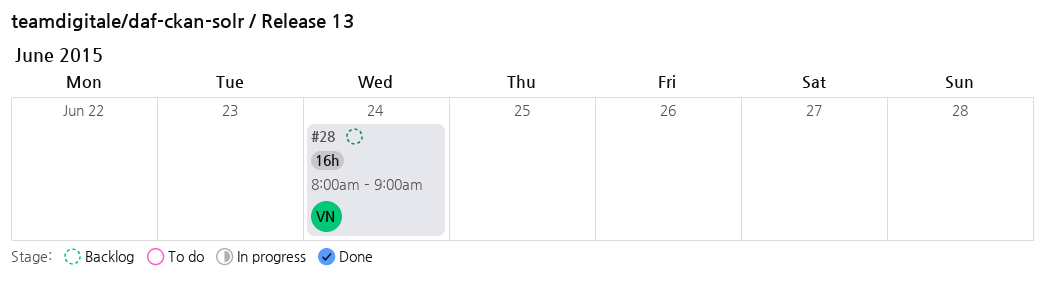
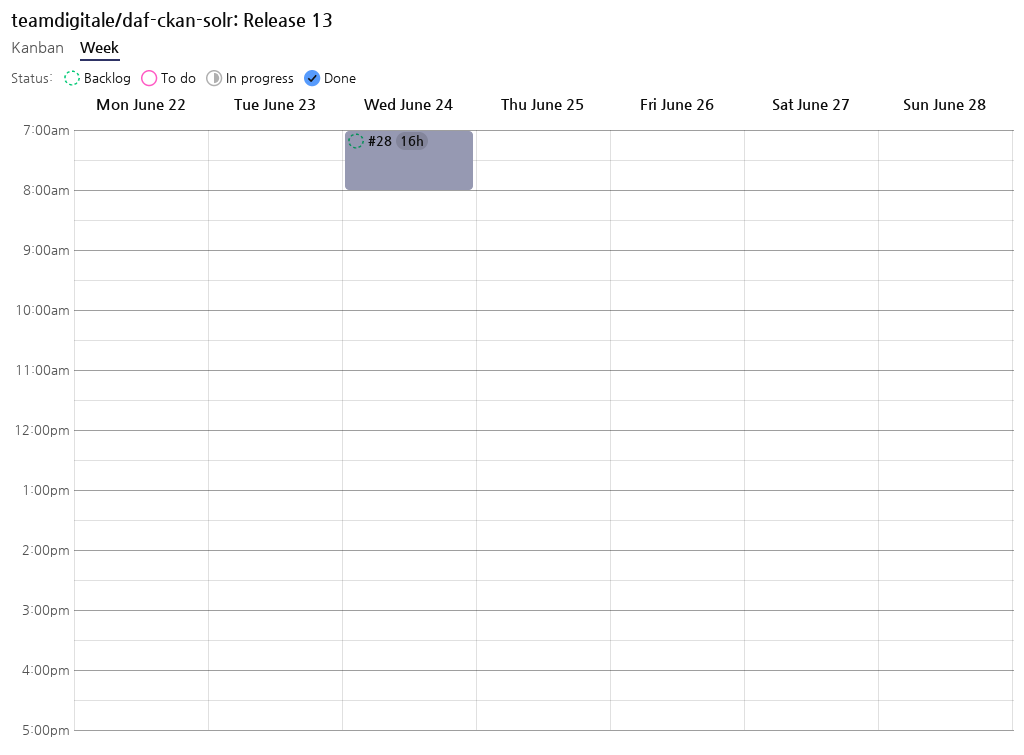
#28, begins: 08:00 -> 07:00
#28, ends: 09:00 -> 08:00

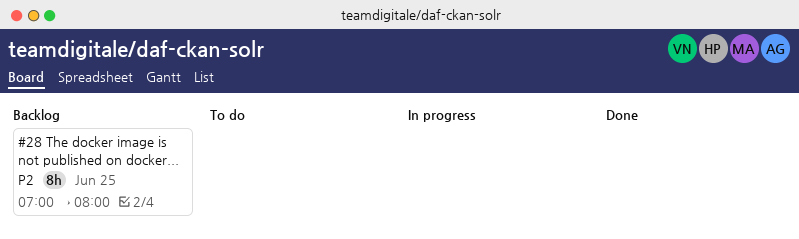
#28, estimate: 16h -> 8h
#28, day: Jun 24 -> Jun 25

